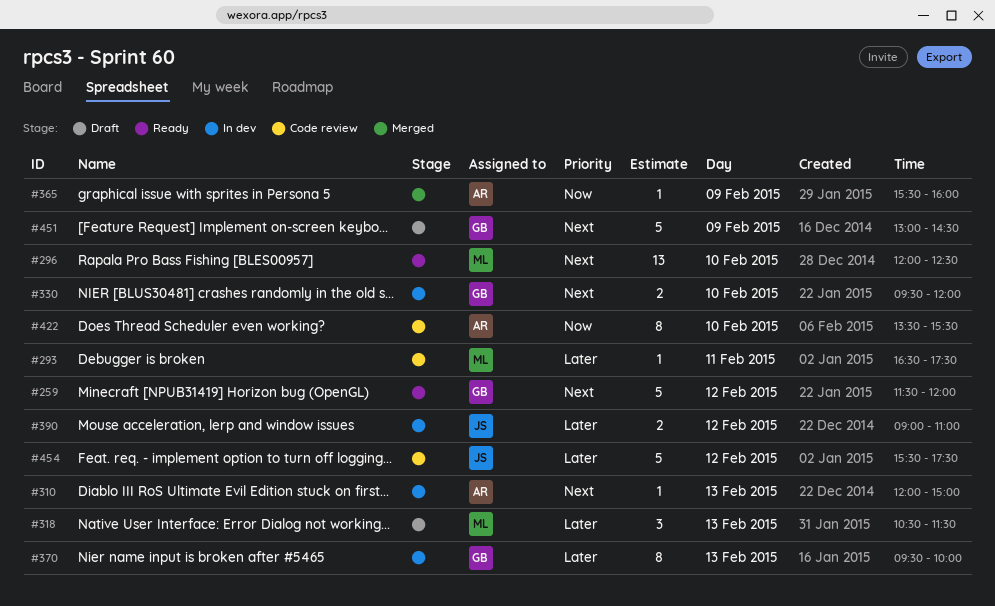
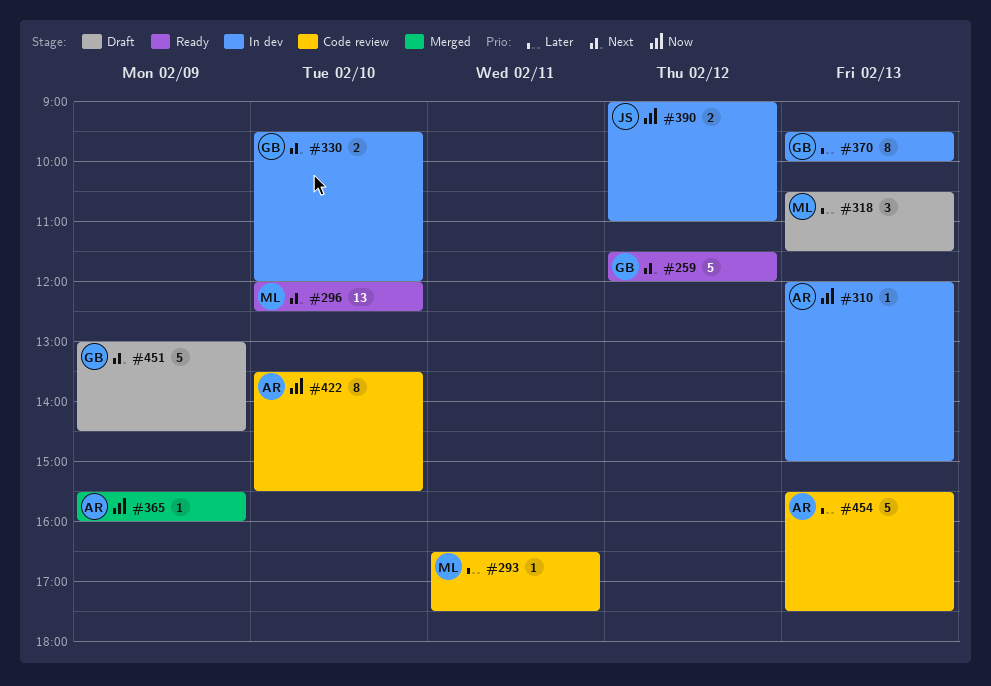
#310, priority: Next -> Now
#390, priority: Later -> Now
#454, owner: JS -> AR
#454, day: Feb 12 -> Feb 13

